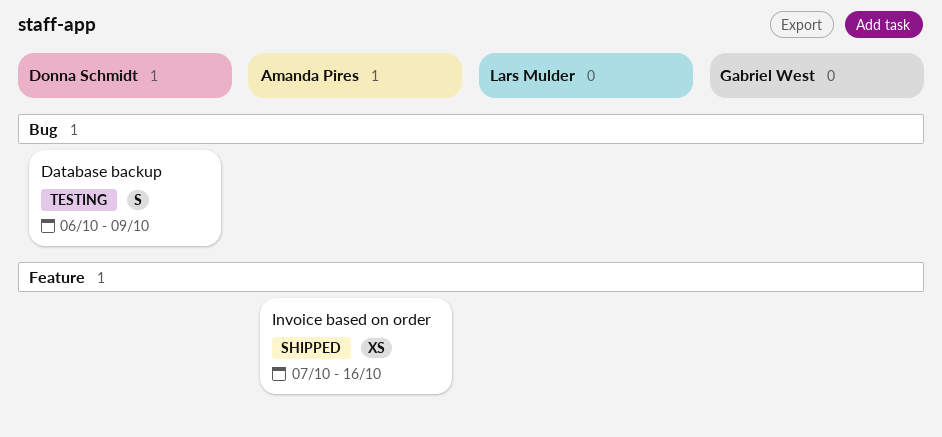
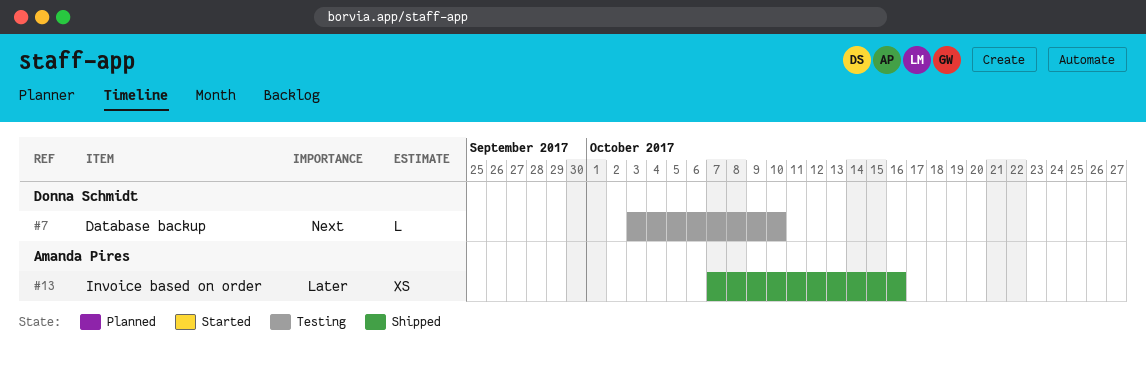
Database backup, estimate: S -> L
Database backup, start: Oct 6 -> Oct 3
Database backup, due: Oct 9 -> Oct 10

